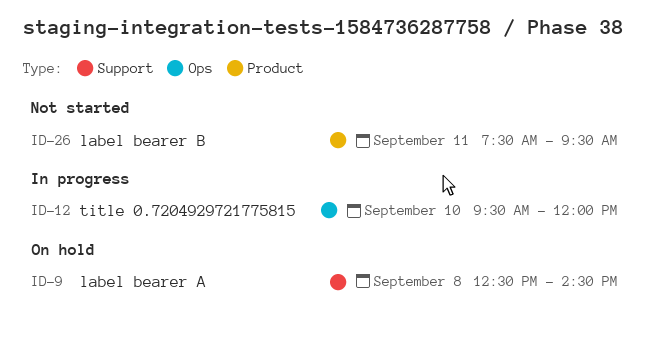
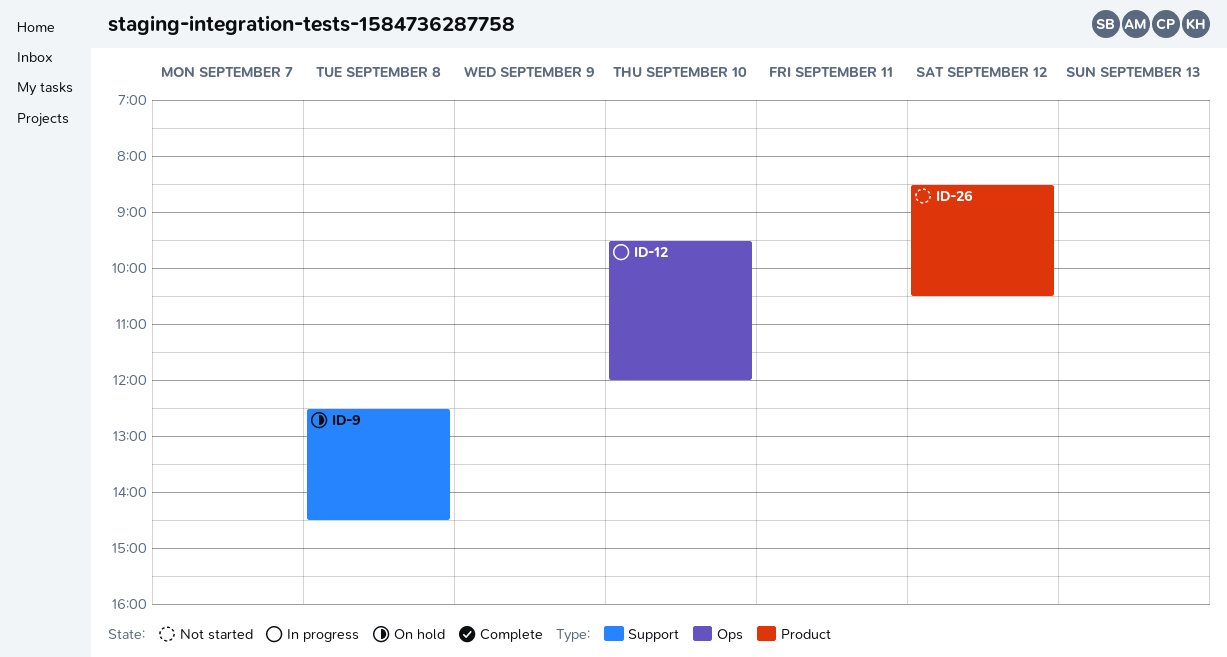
ID-26, day: Sep 11 -> Sep 12
ID-26, begins: 07:30 -> 08:30
ID-26, ends: 09:30 -> 10:30

